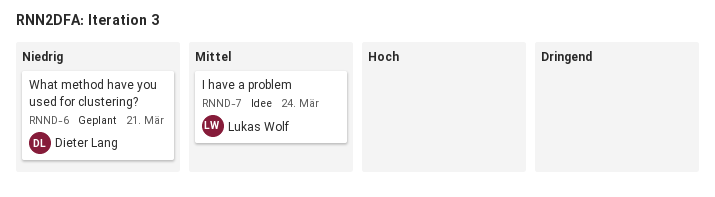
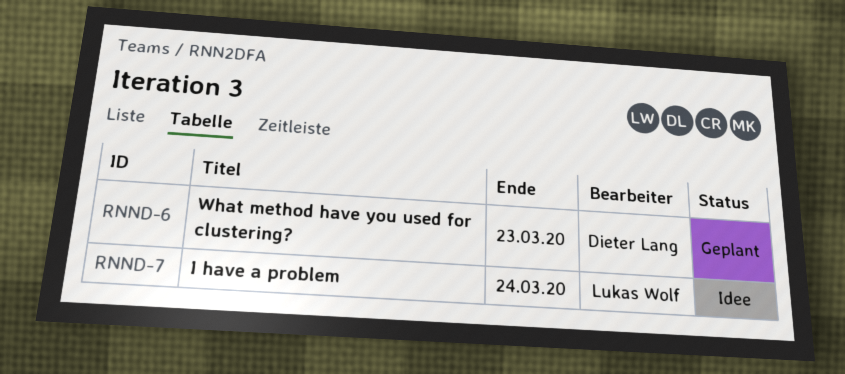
RNND-6, due: Mar 21 -> Mar 23

